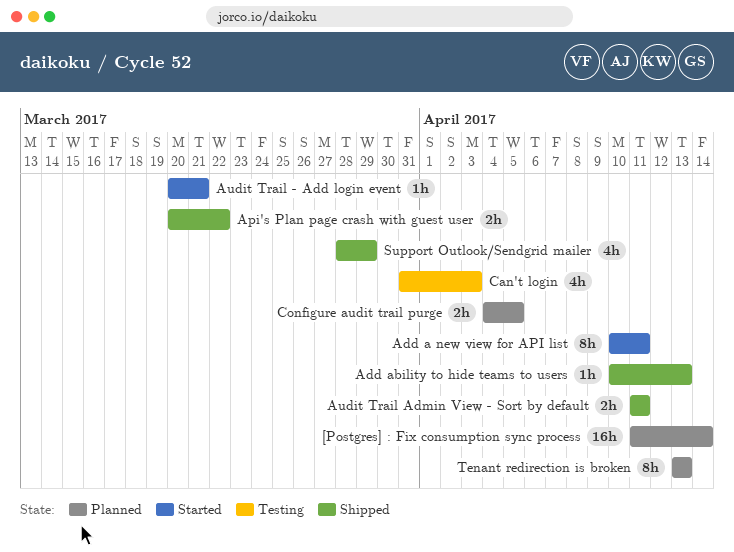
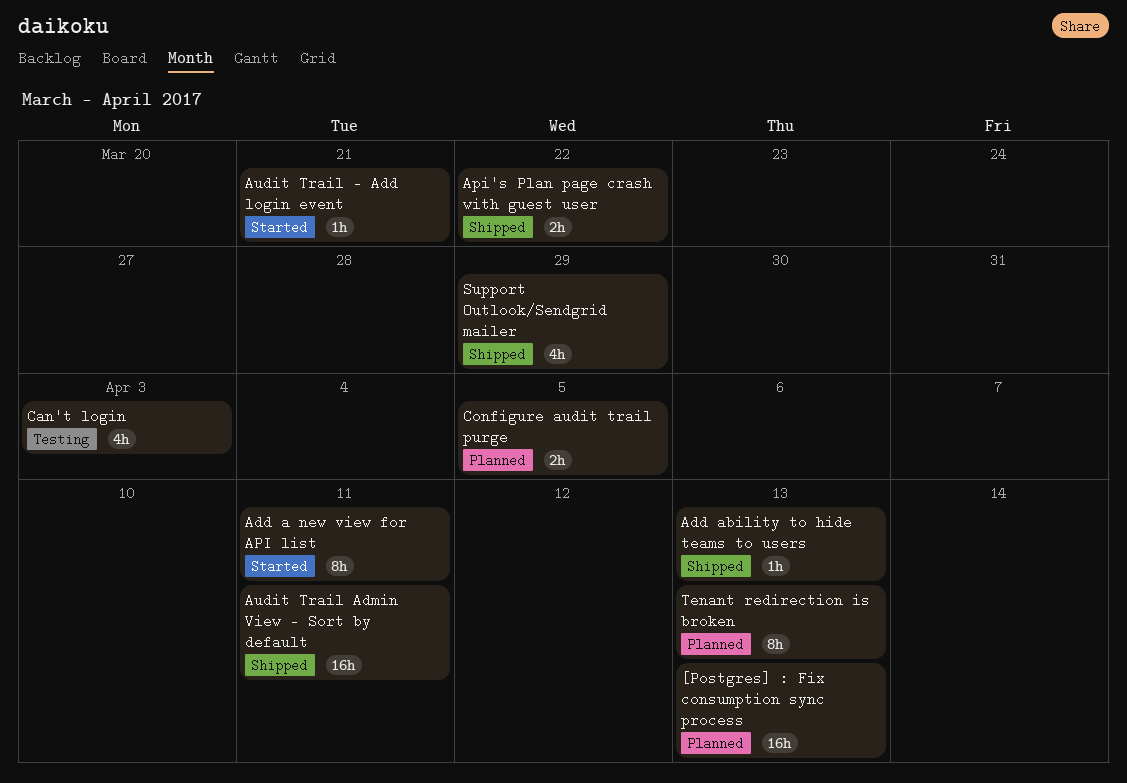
[Postgres] : Fix consumption sync process, due: Apr 14 -> Apr 13
Audit Trail Admin View - Sort by default, estimate: 2h -> 16h

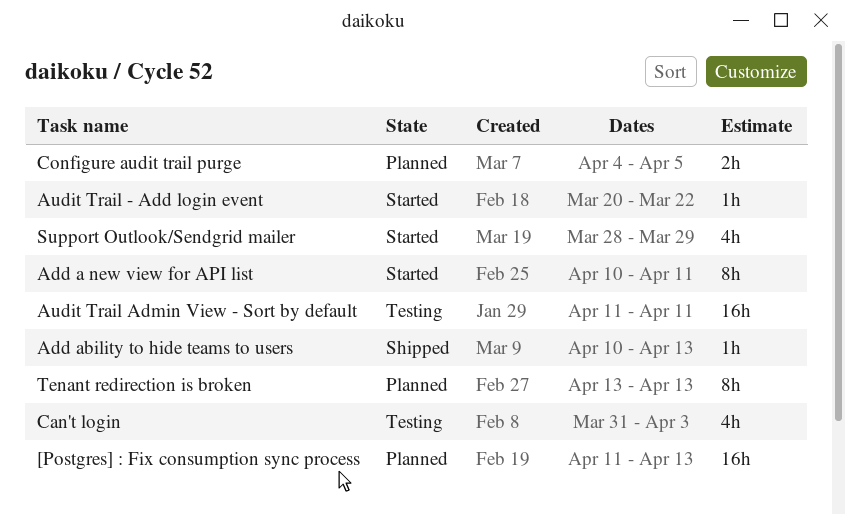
Api's Plan page crash with guest user: present -> none
Audit Trail - Add login event, due: Mar 21 -> Mar 22
Audit Trail Admin View - Sort by default, status: Shipped -> Testing
Support Outlook/Sendgrid mailer, status: Shipped -> Started

